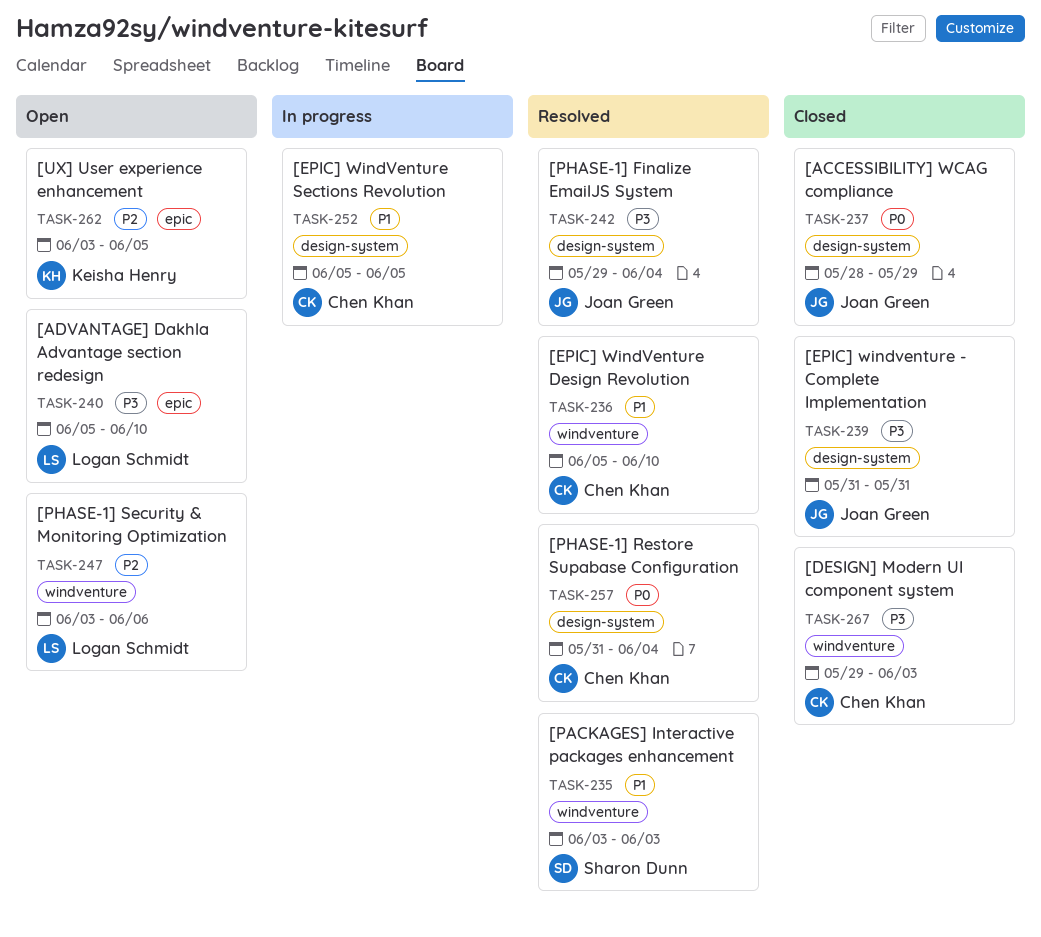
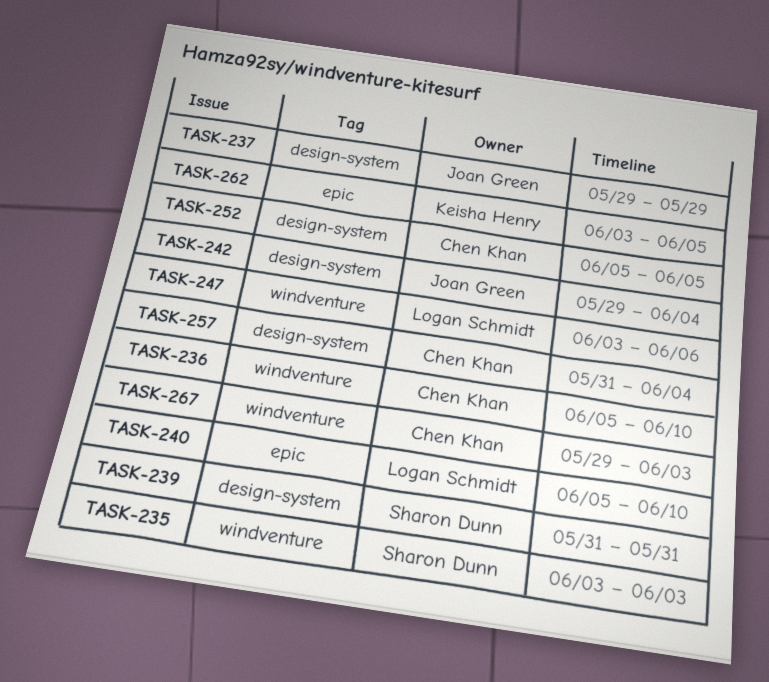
TASK-237, start: May 28 -> May 29
TASK-239, owner: Joan Green -> Sharon Dunn

